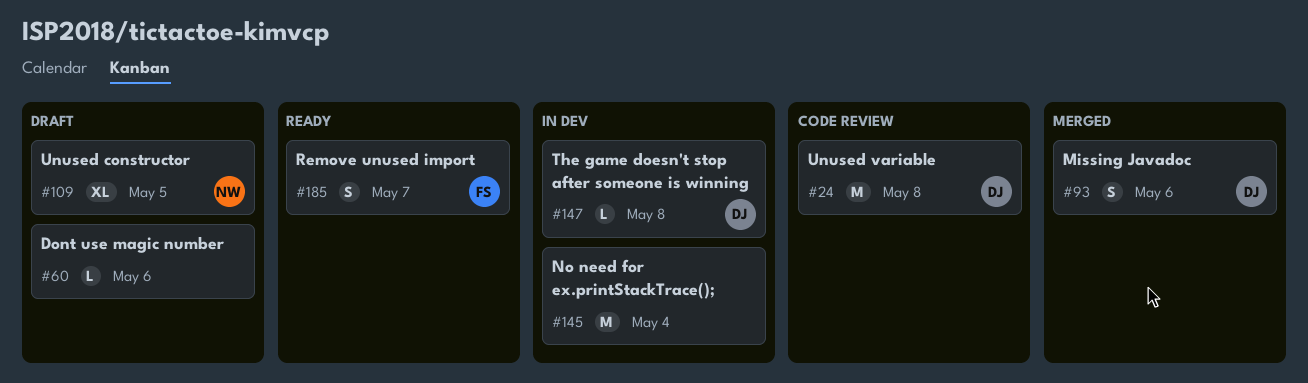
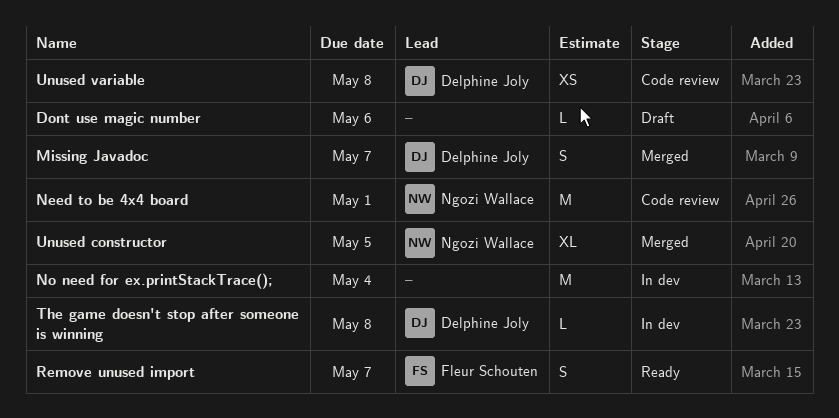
Missing Javadoc, due: May 6 -> May 7
Need to be 4x4 board: none -> present
Unused constructor, status: Draft -> Merged
Unused variable, estimate: M -> XS

